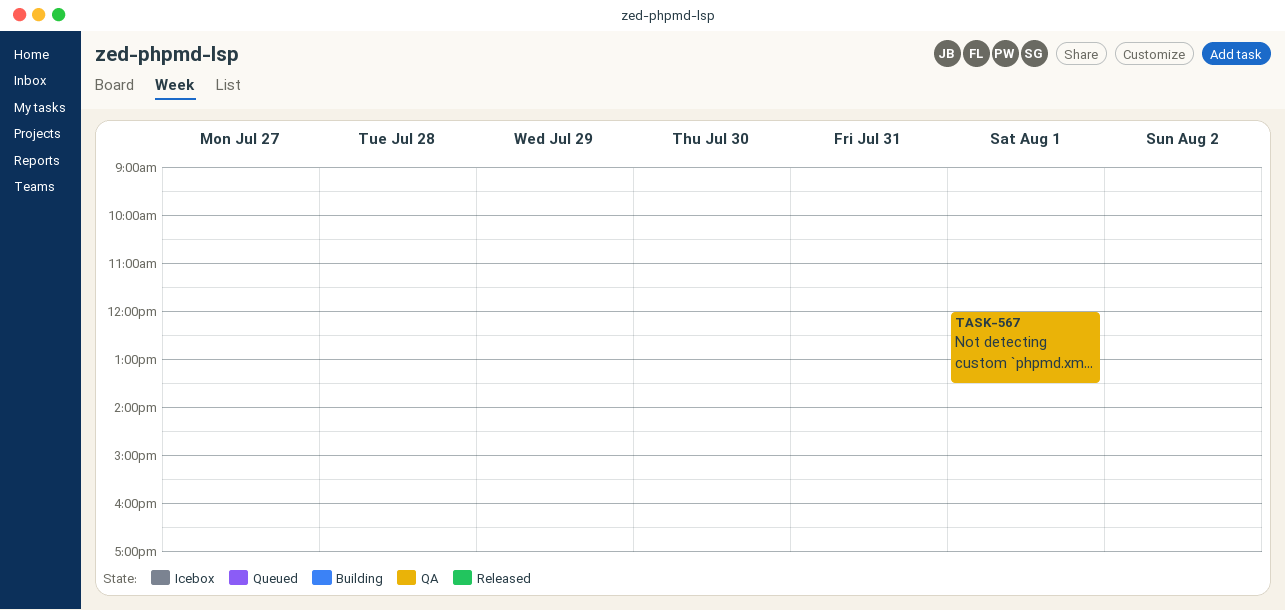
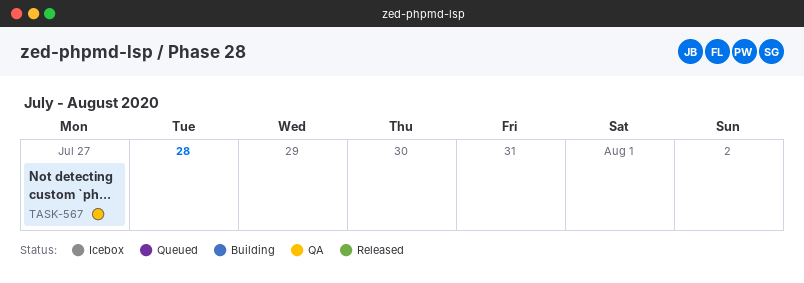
TASK-567, day: Aug 1 -> Jul 27

